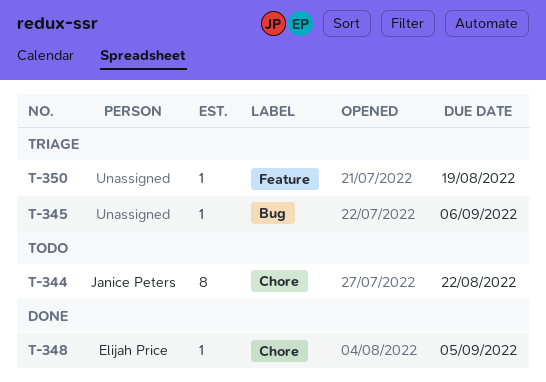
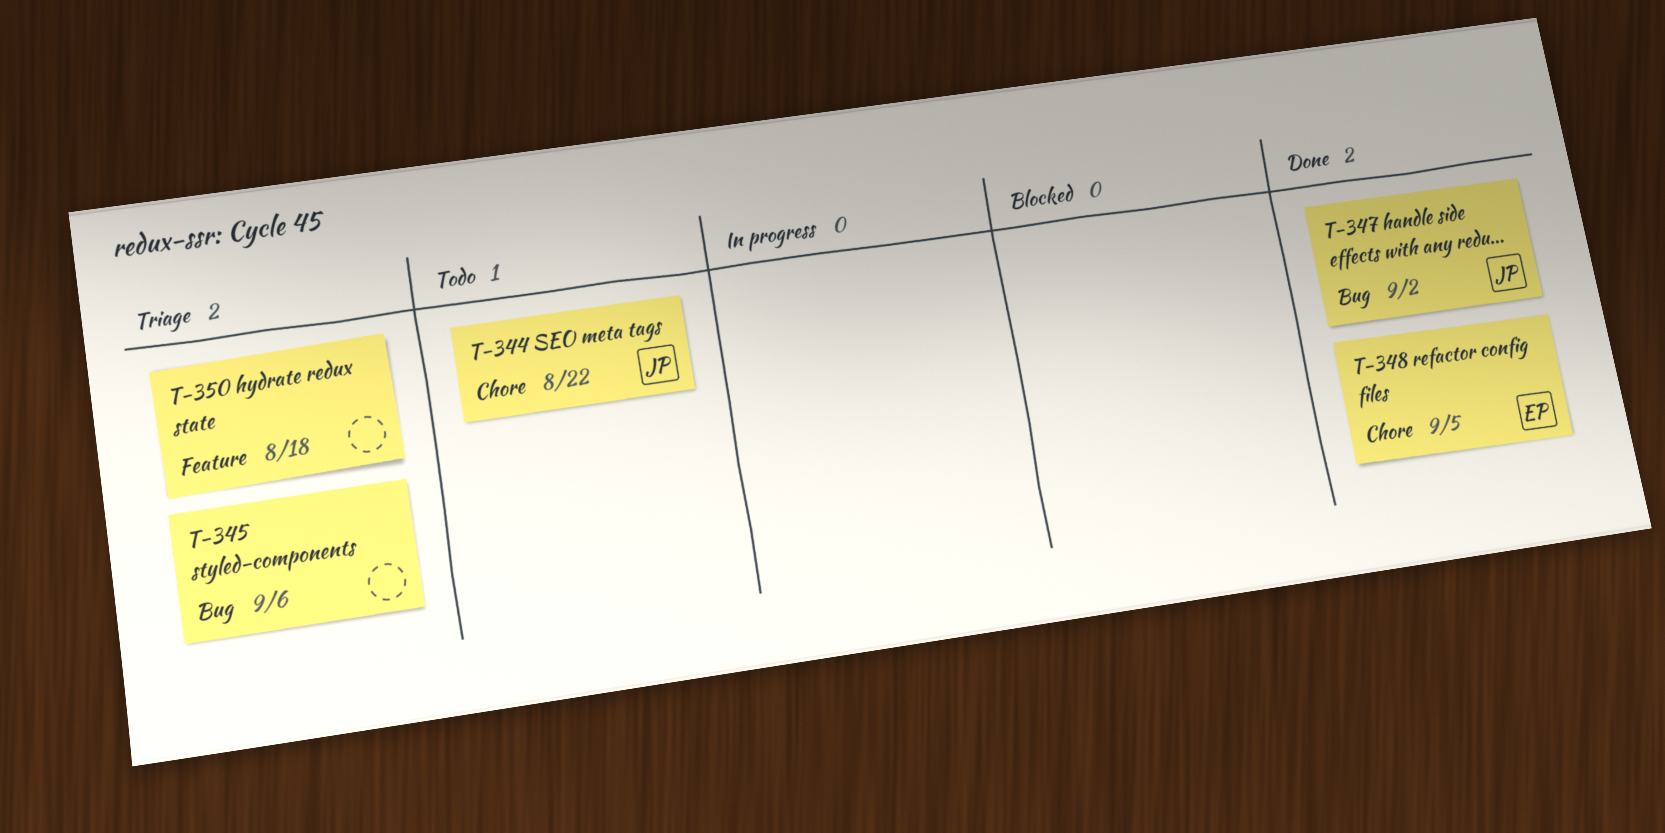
T-347: none -> present
T-350, due: Aug 19 -> Aug 18

